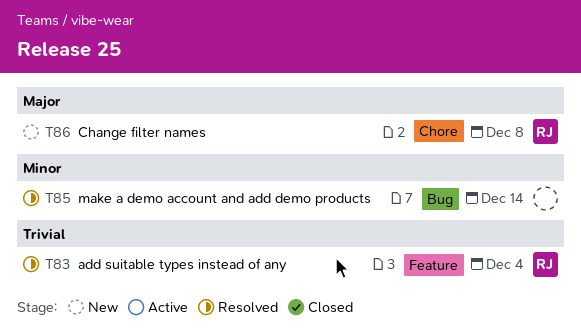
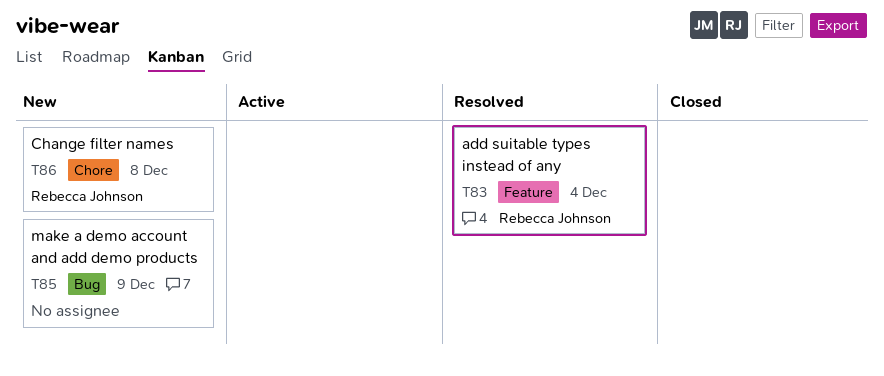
T85, status: Resolved -> New
T85, due: Dec 14 -> Dec 9

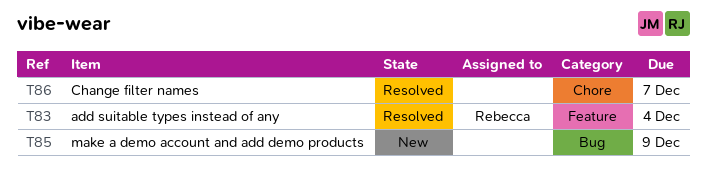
T86, status: New -> Resolved
T86, owner: Rebecca Johnson -> none
T86, due: Dec 8 -> Dec 7

